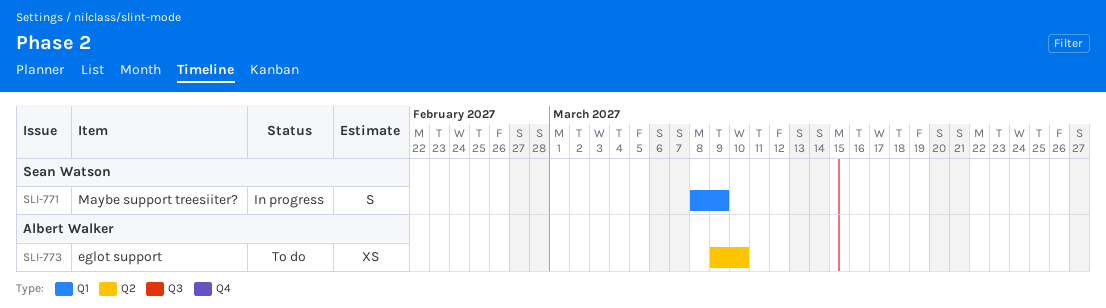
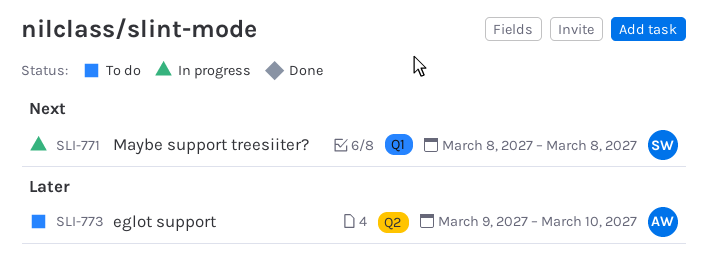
SLI-771, due: Mar 9 -> Mar 8

